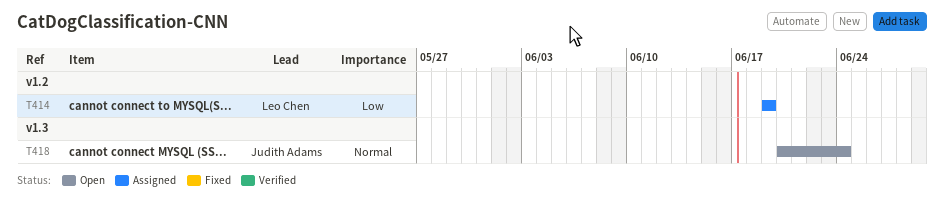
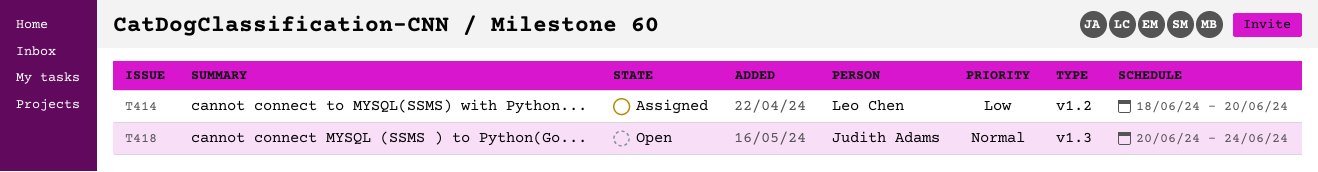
T414, start: Jun 19 -> Jun 18
T414, due: Jun 19 -> Jun 20

